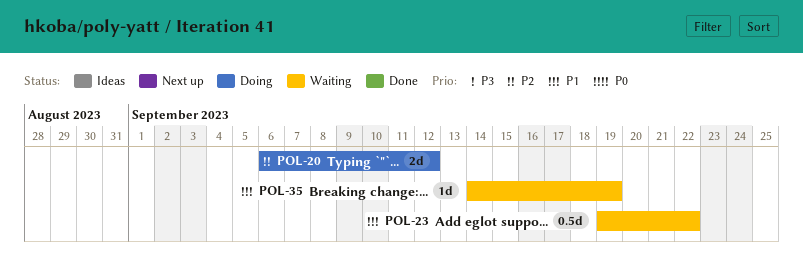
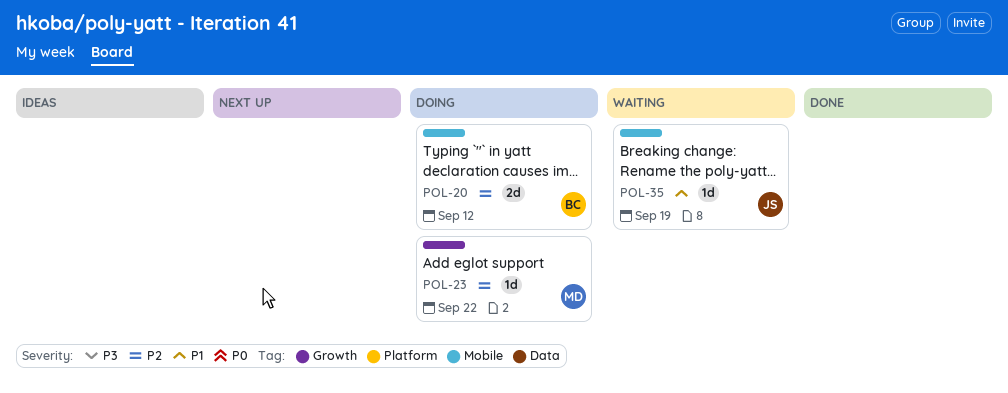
POL-23, status: Waiting -> Doing
POL-23, priority: P1 -> P2
POL-23, estimate: 0.5d -> 1d

